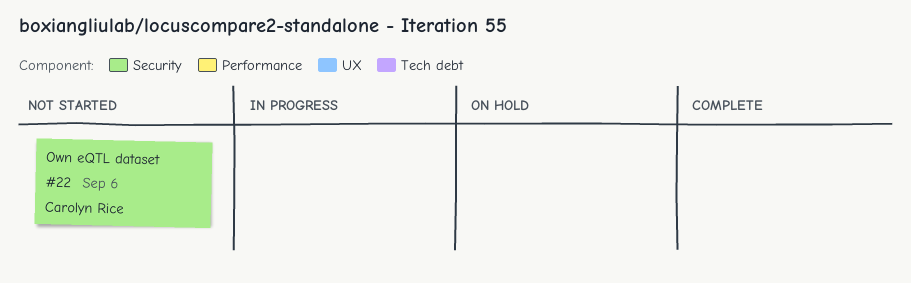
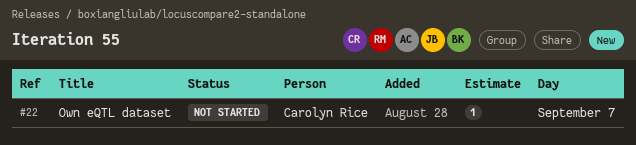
#22, day: Sep 6 -> Sep 7

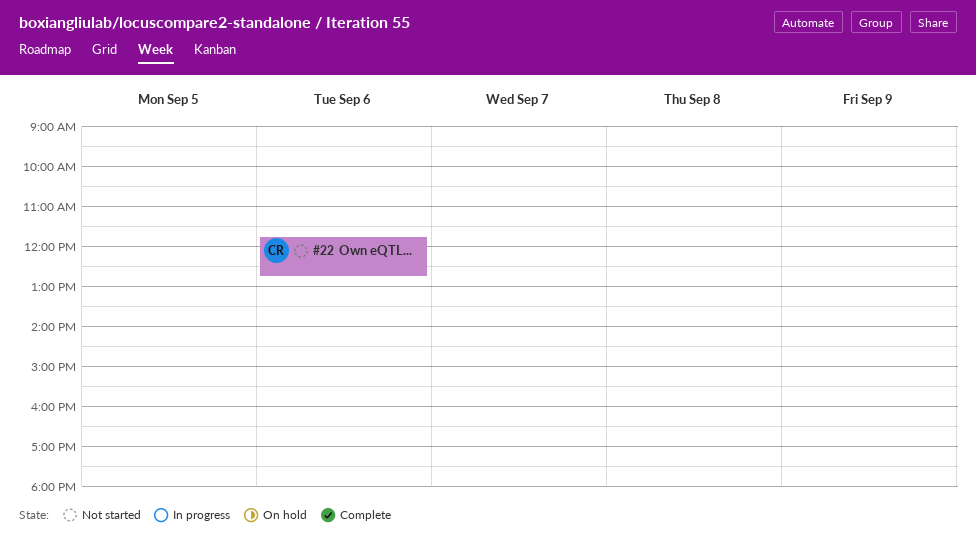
#22, day: Sep 7 -> Sep 6

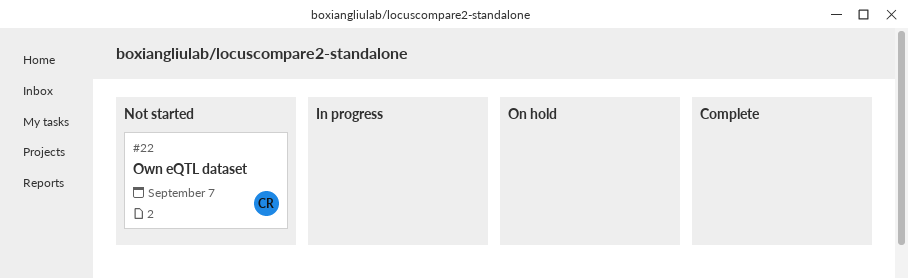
#22, day: Sep 6 -> Sep 7

